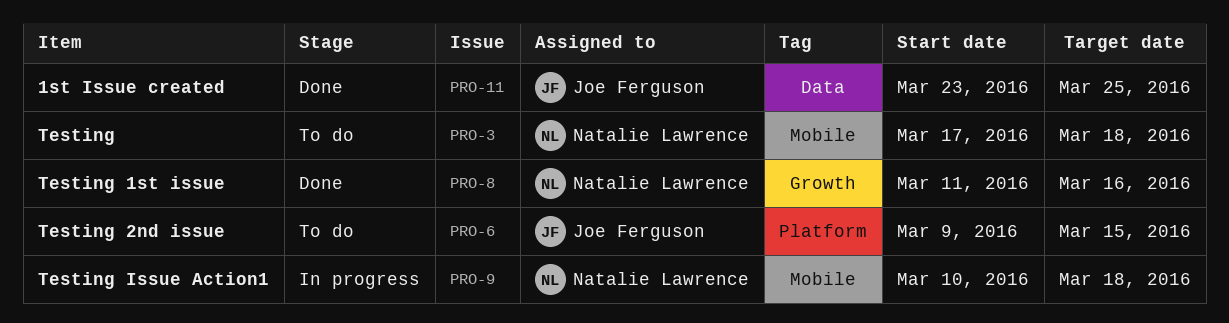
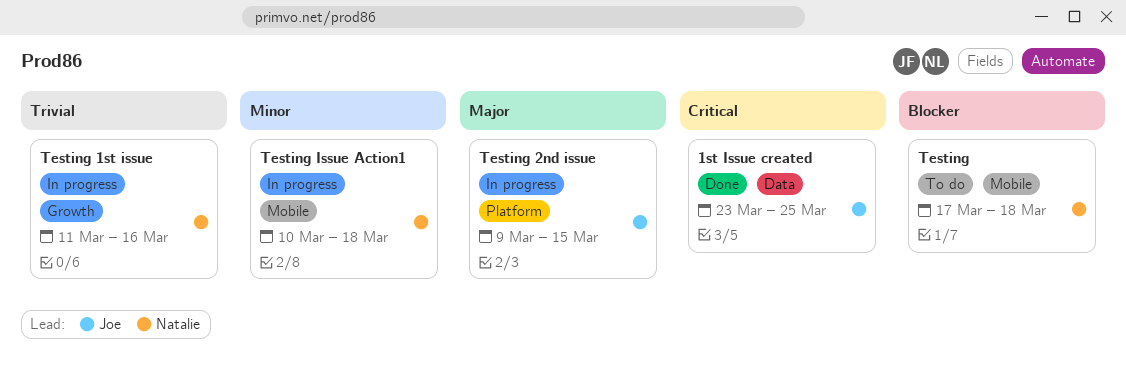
Testing 1st issue, status: Done -> In progress
Testing 2nd issue, status: To do -> In progress

